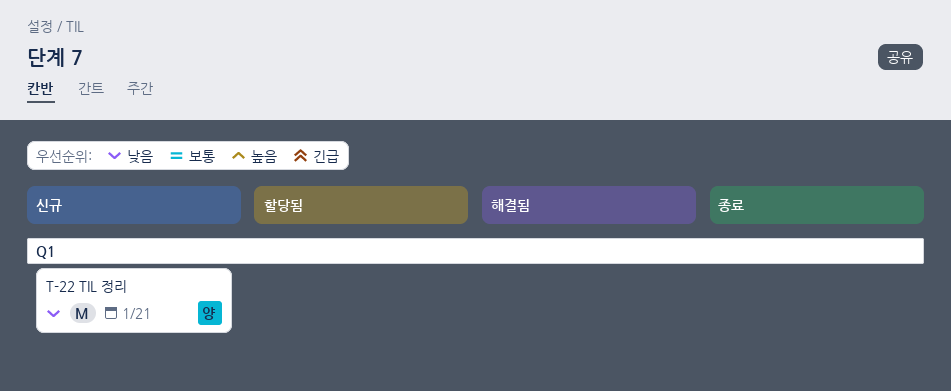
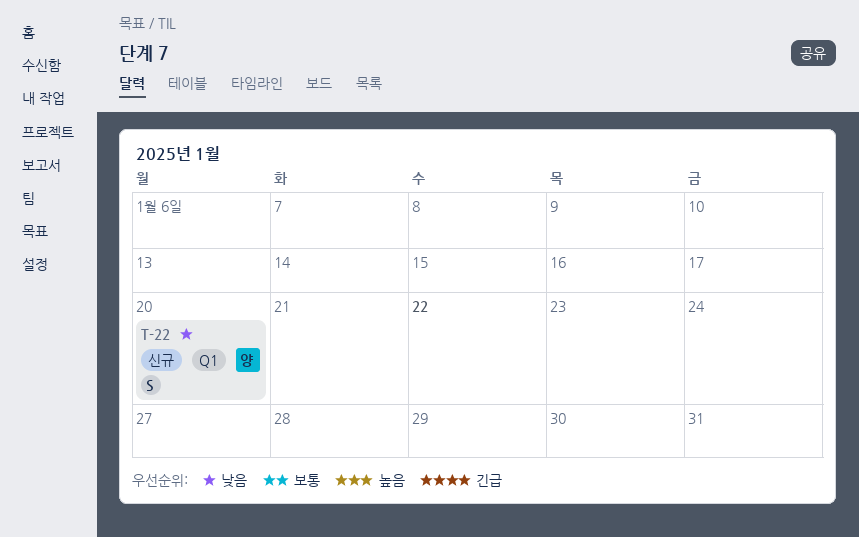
T-22, estimate: M -> S
T-22, due: Jan 21 -> Jan 20

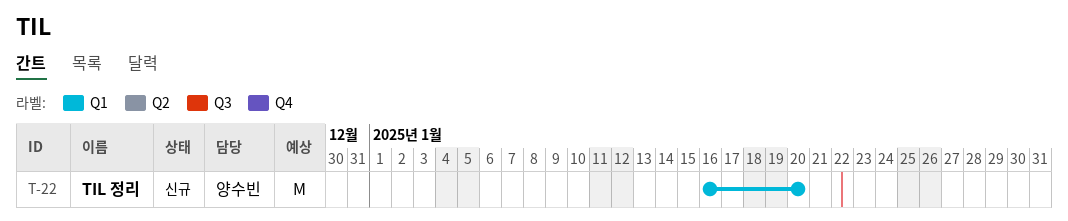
T-22, estimate: S -> M

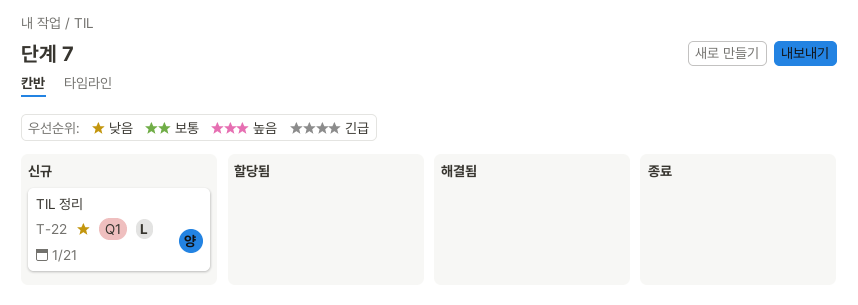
T-22, estimate: M -> L
T-22, due: Jan 20 -> Jan 21

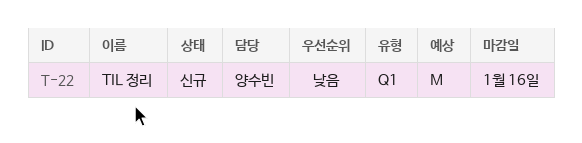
T-22, estimate: L -> M
T-22, due: Jan 21 -> Jan 16

